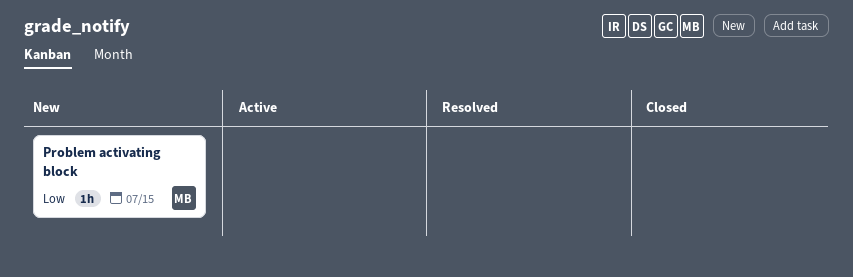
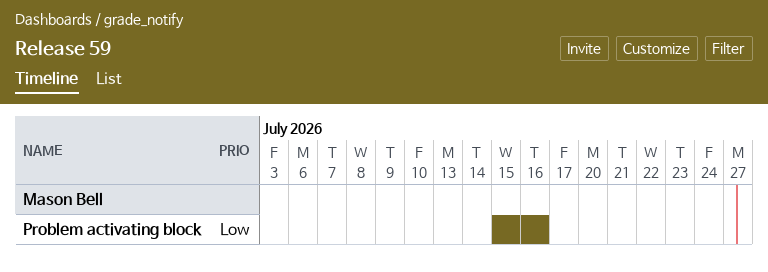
Problem activating block, due: Jul 15 -> Jul 16

